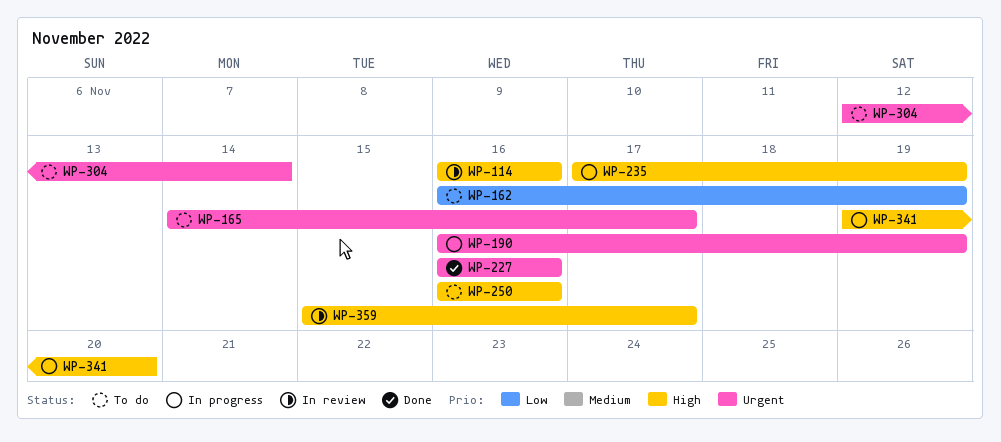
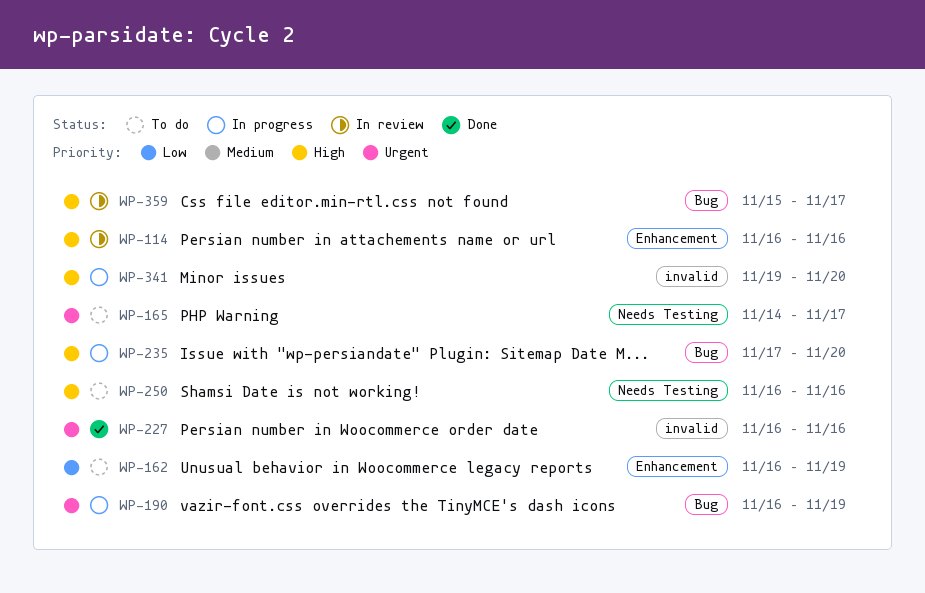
WP-235, due: Nov 19 -> Nov 20
WP-304: present -> none

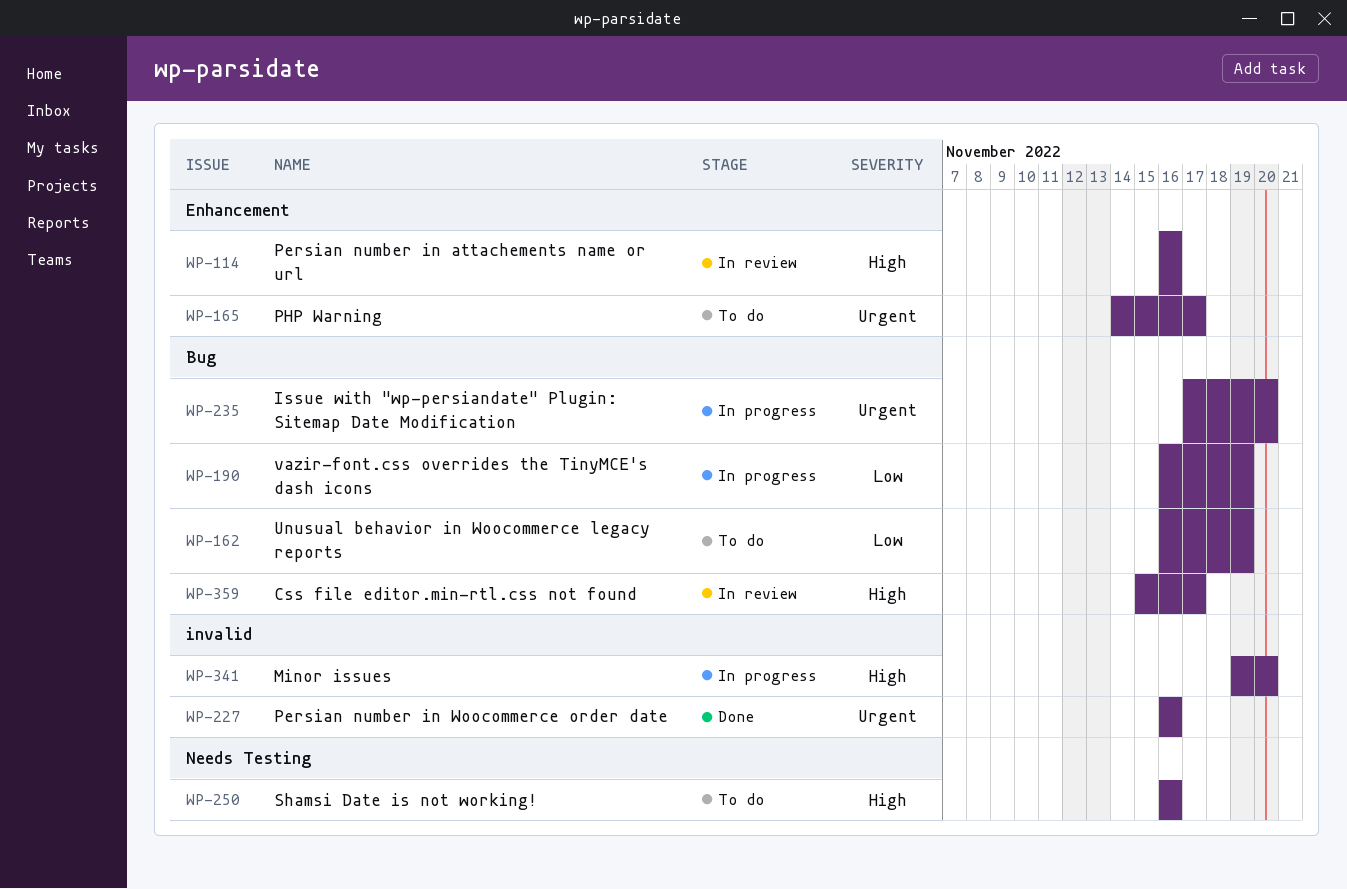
WP-162, label: Enhancement -> Bug
WP-165, label: Needs Testing -> Enhancement
WP-190, priority: Urgent -> Low
WP-235, priority: High -> Urgent

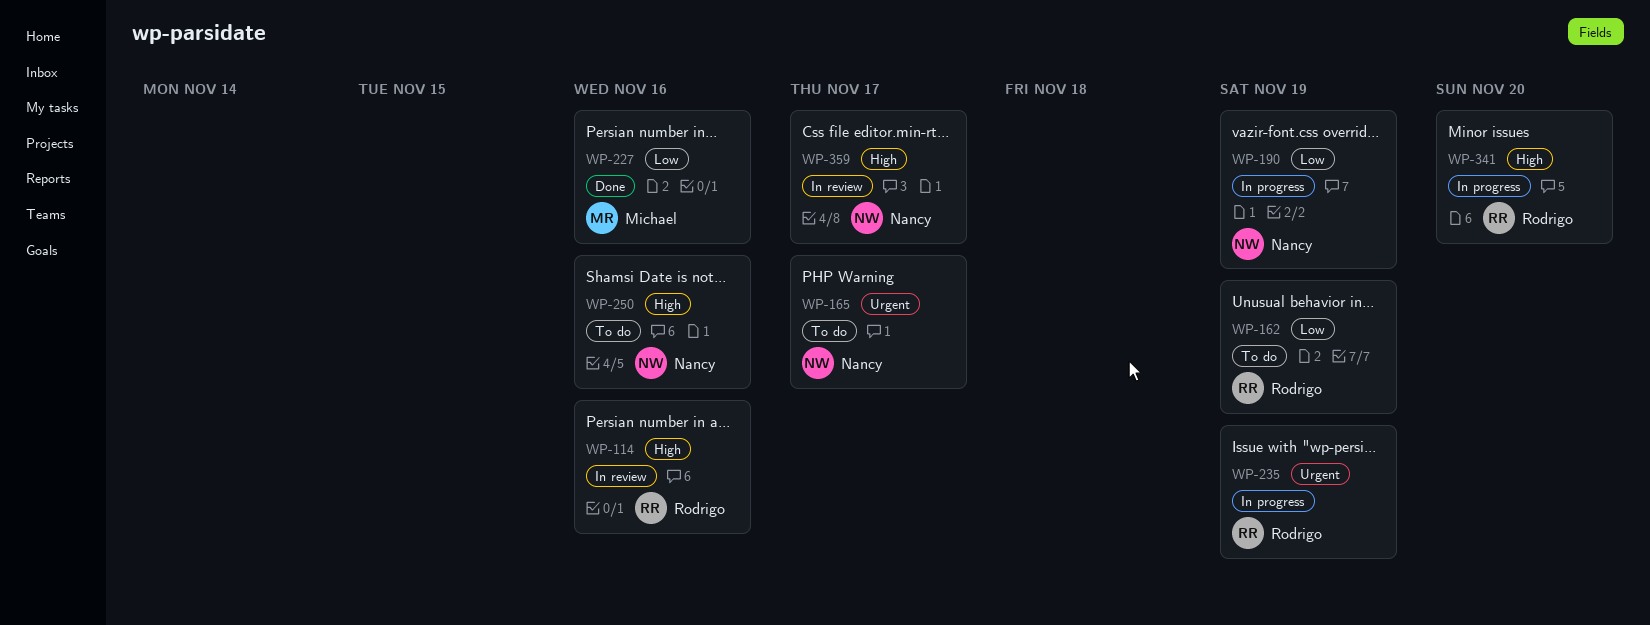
WP-227, priority: Urgent -> Low
WP-235, due: Nov 20 -> Nov 19

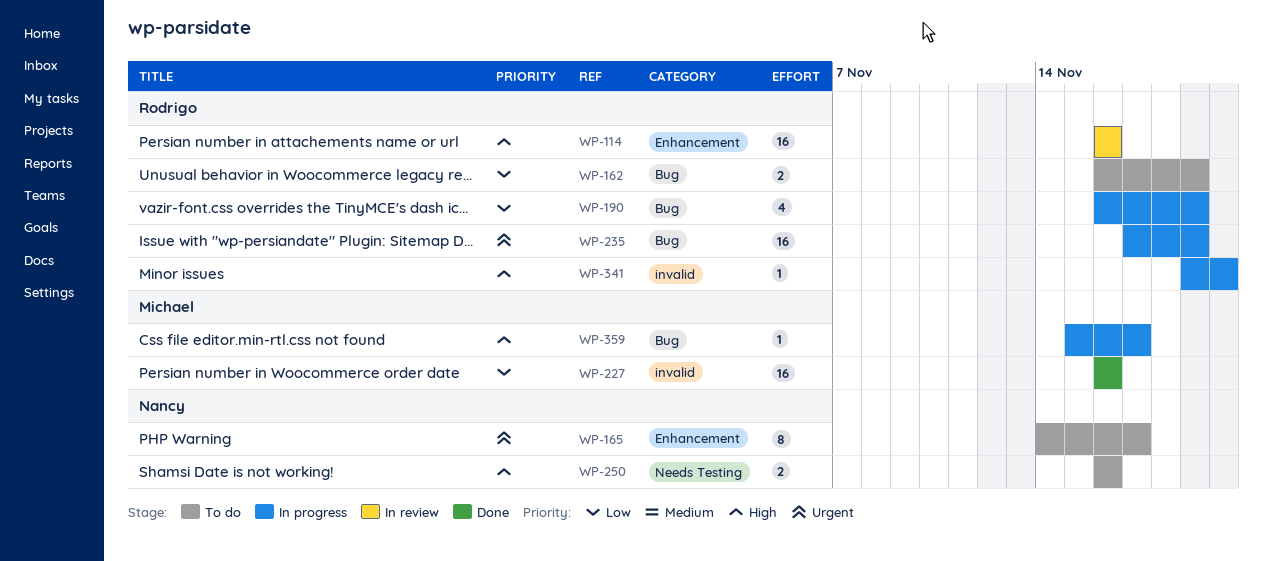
WP-190, owner: Nancy -> Rodrigo
WP-359, status: In review -> In progress
WP-359, owner: Nancy -> Michael

